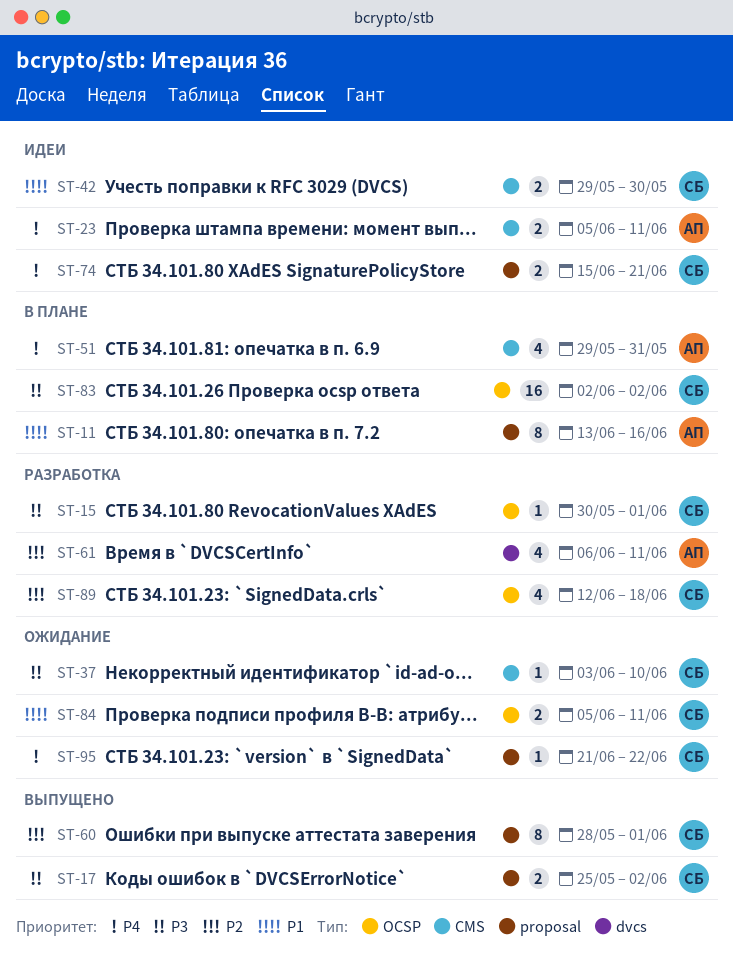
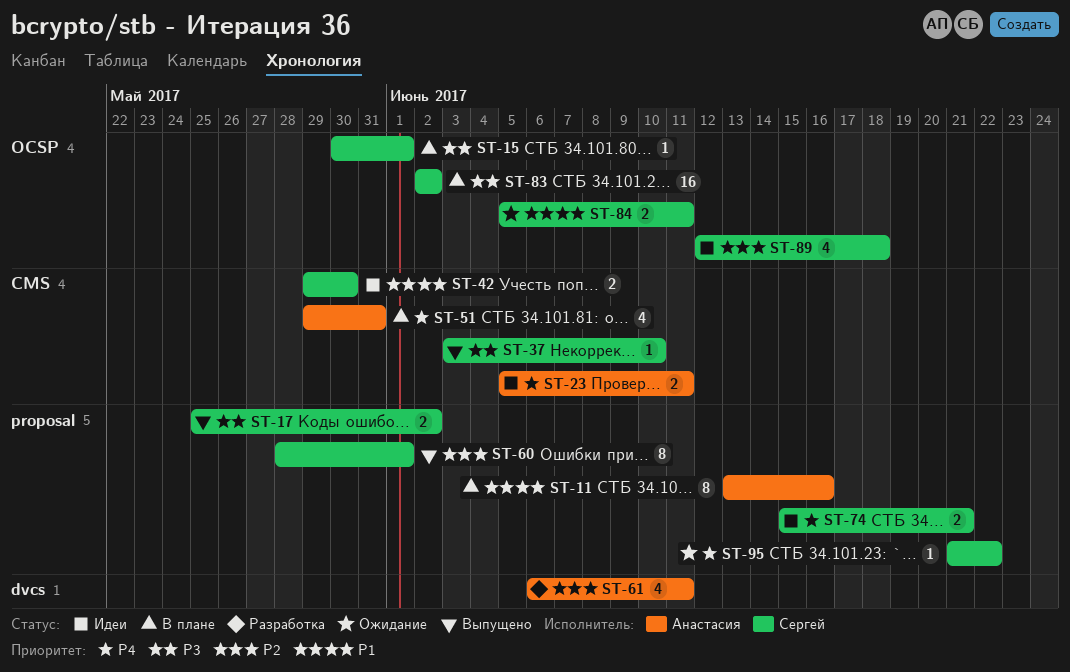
ST-15, status: Разработка -> В плане
ST-37, status: Ожидание -> Выпущено
ST-89, status: Разработка -> Идеи

